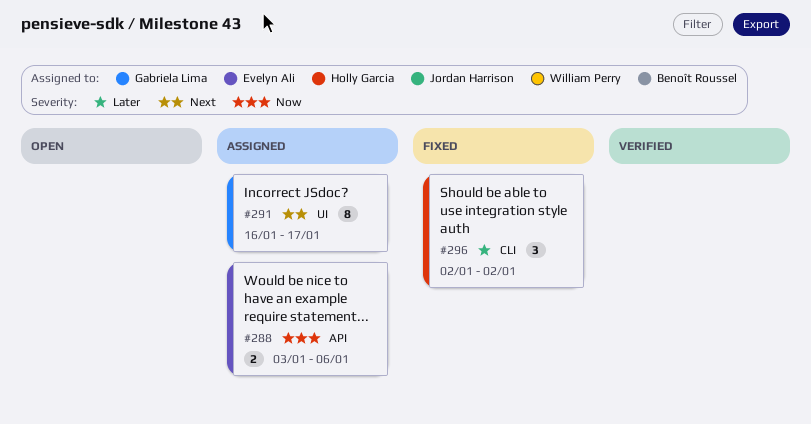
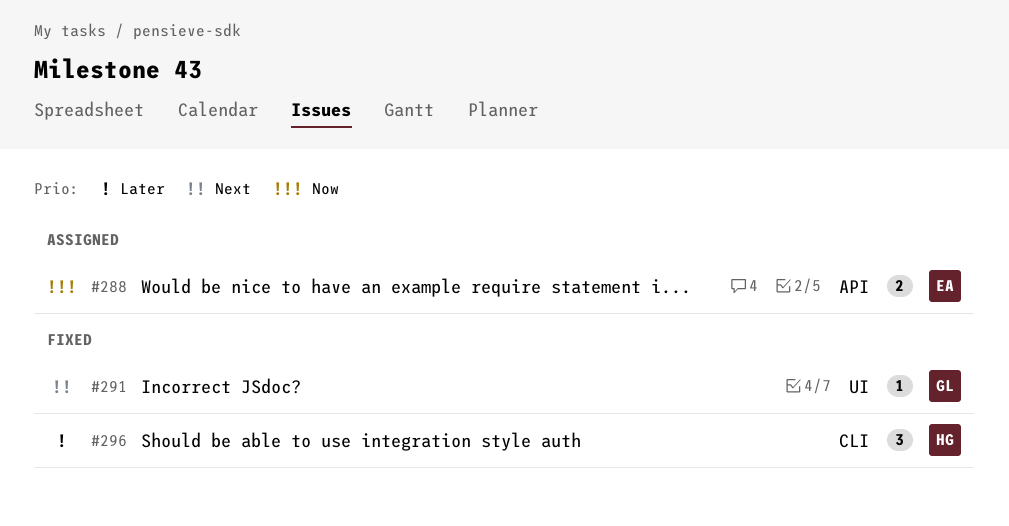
#291, status: Assigned -> Fixed
#291, estimate: 8 -> 1

